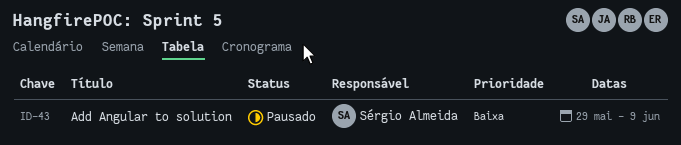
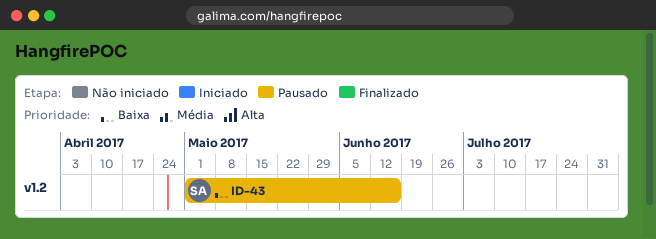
ID-43, start: May 29 -> May 1
ID-43, due: Jun 9 -> Jun 16

